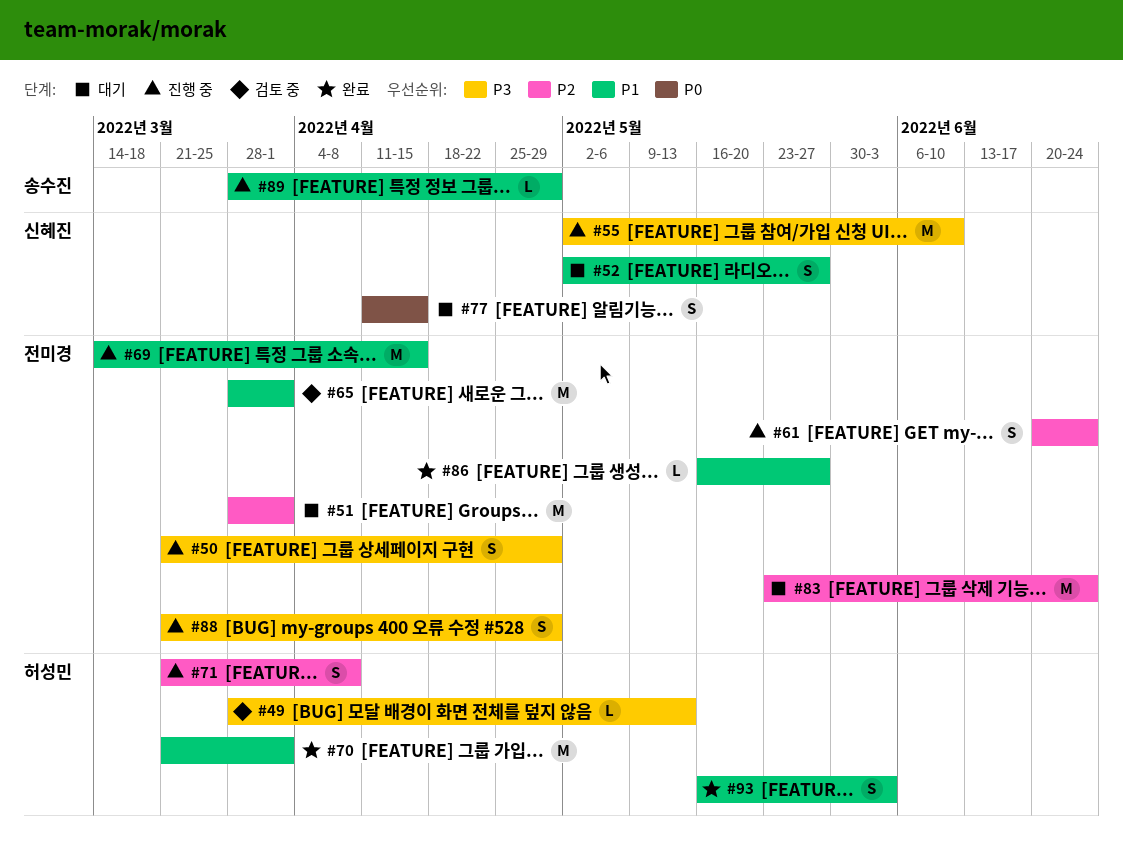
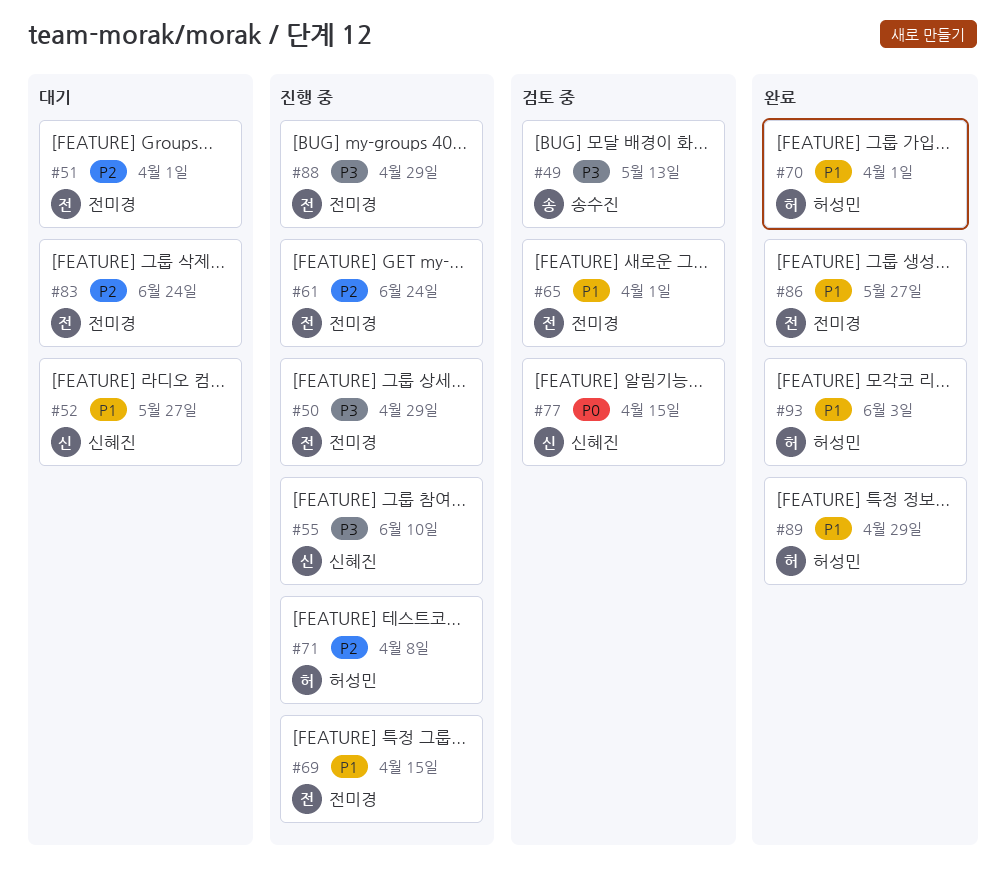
#49, owner: 허성민 -> 송수진
#77, status: 대기 -> 검토 중
#89, status: 진행 중 -> 완료
#89, owner: 송수진 -> 허성민

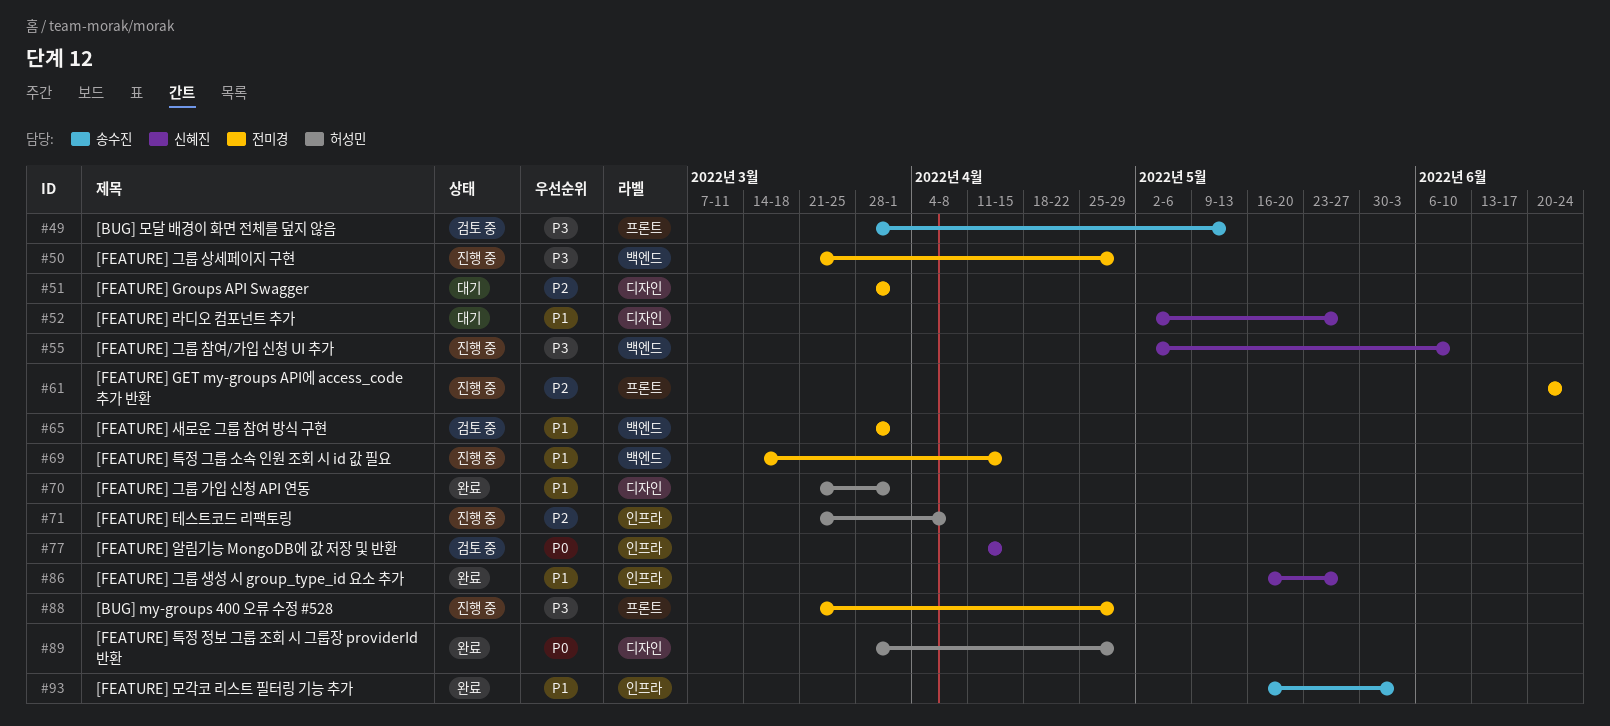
#83: present -> none
#86, owner: 전미경 -> 신혜진
#89, priority: P1 -> P0
#93, owner: 허성민 -> 송수진

